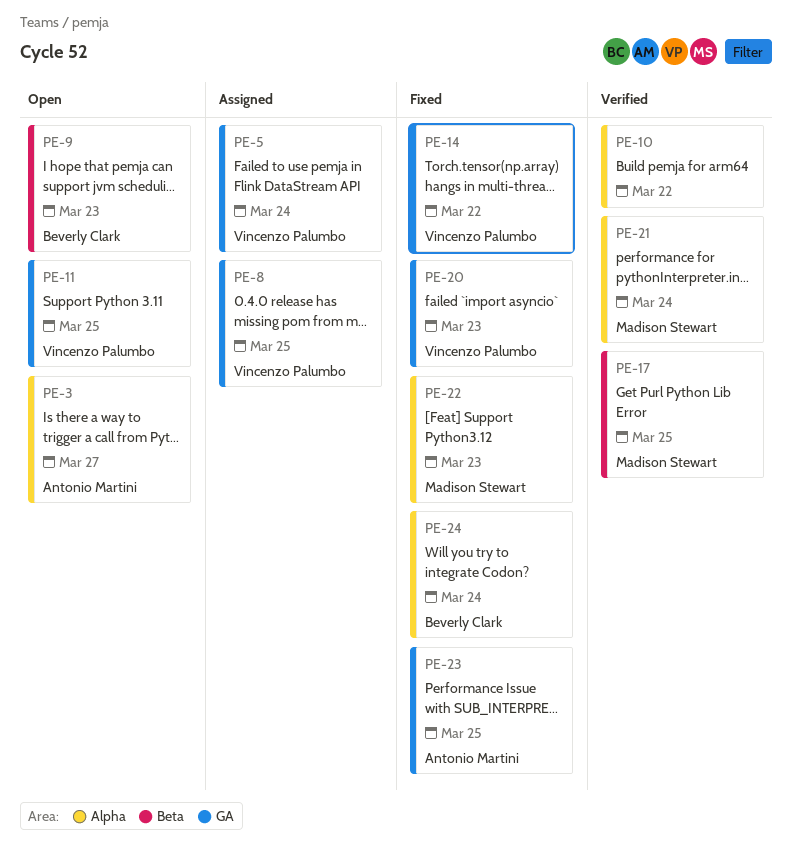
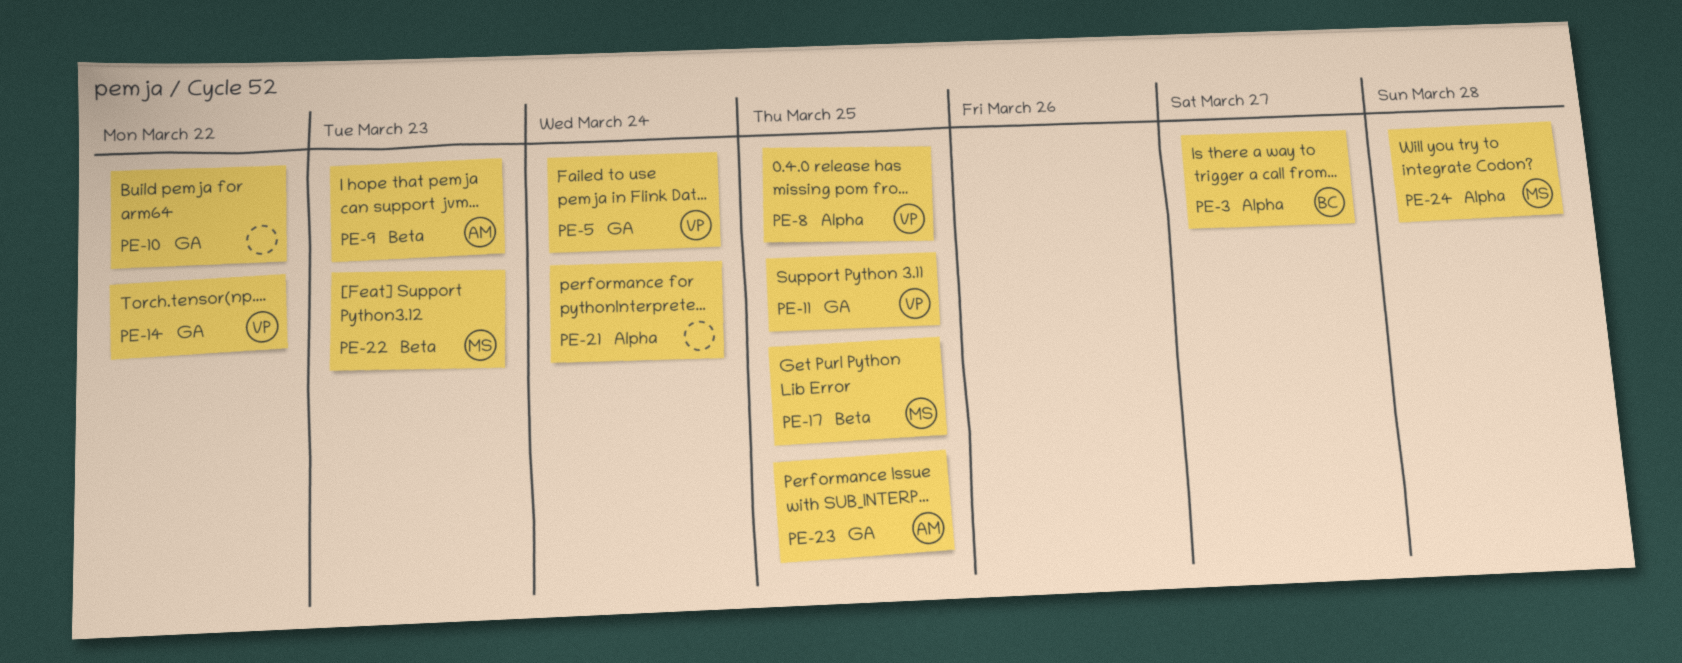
PE-3, owner: Antonio Martini -> Beverly Clark
PE-8, label: GA -> Alpha
PE-9, owner: Beverly Clark -> Antonio Martini
PE-10, label: Alpha -> GA
PE-20: present -> none
PE-21, owner: Madison Stewart -> none
PE-22, label: Alpha -> Beta
PE-24, owner: Beverly Clark -> Madison Stewart
PE-24, due: Mar 24 -> Mar 28

